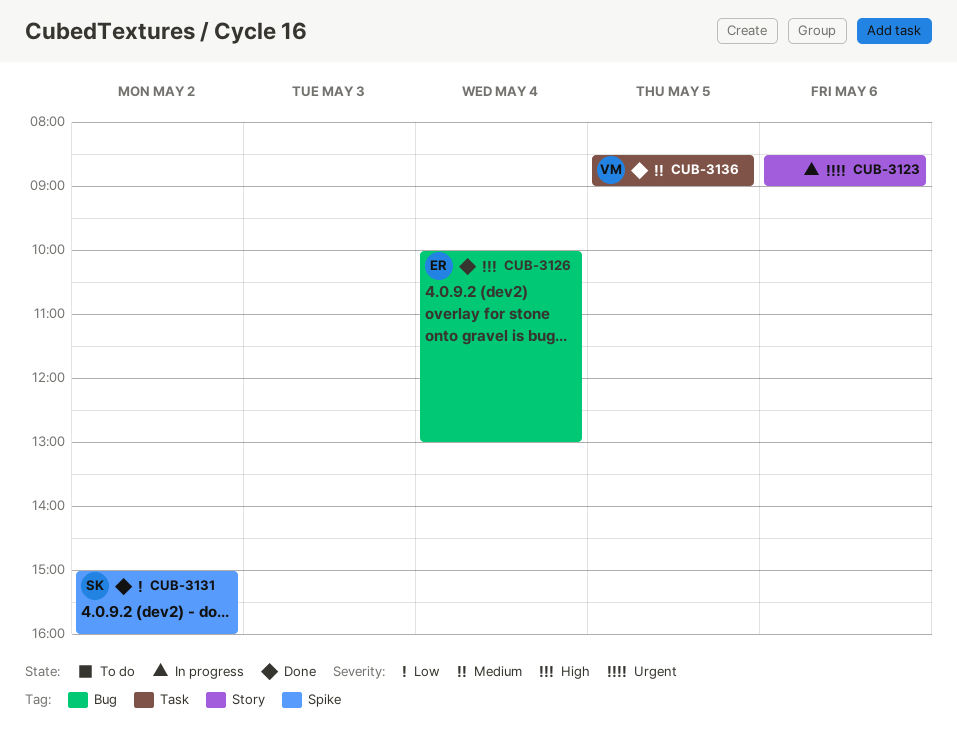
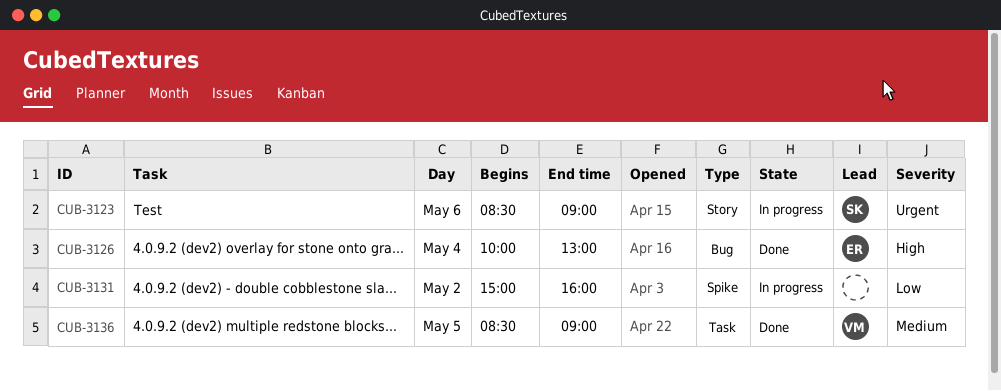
CUB-3123, owner: none -> SK
CUB-3131, status: Done -> In progress
CUB-3131, owner: SK -> none

